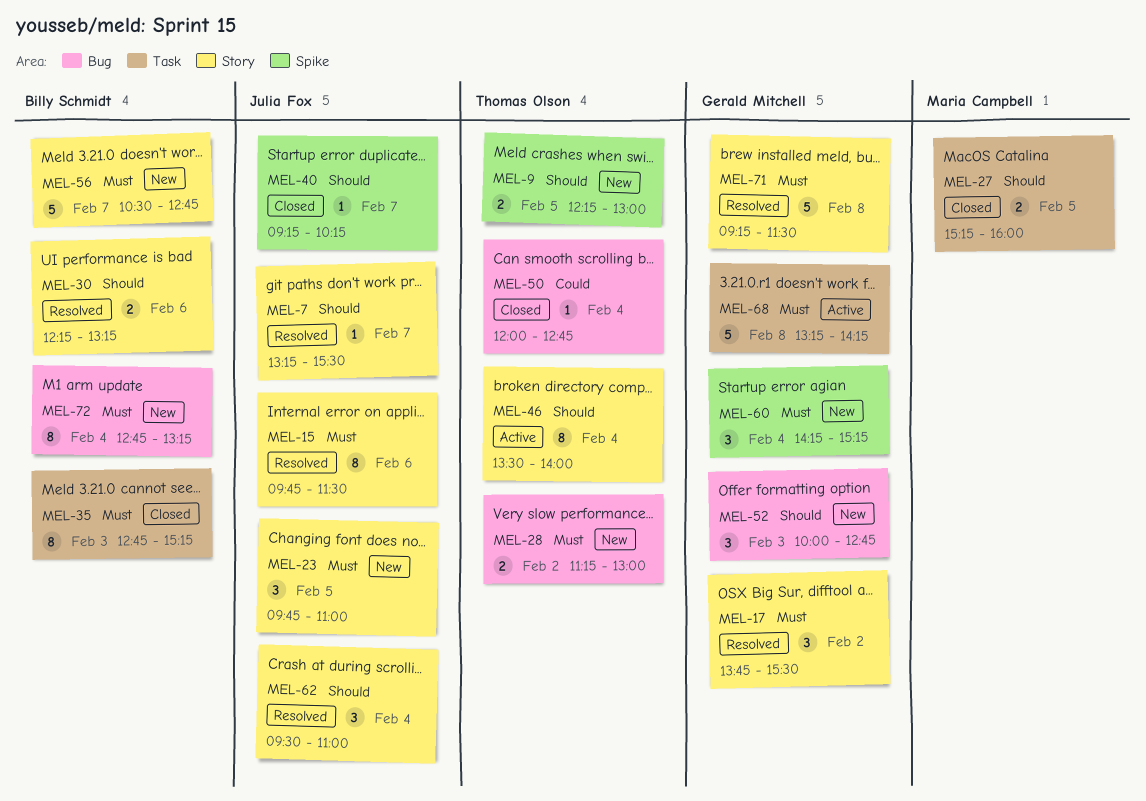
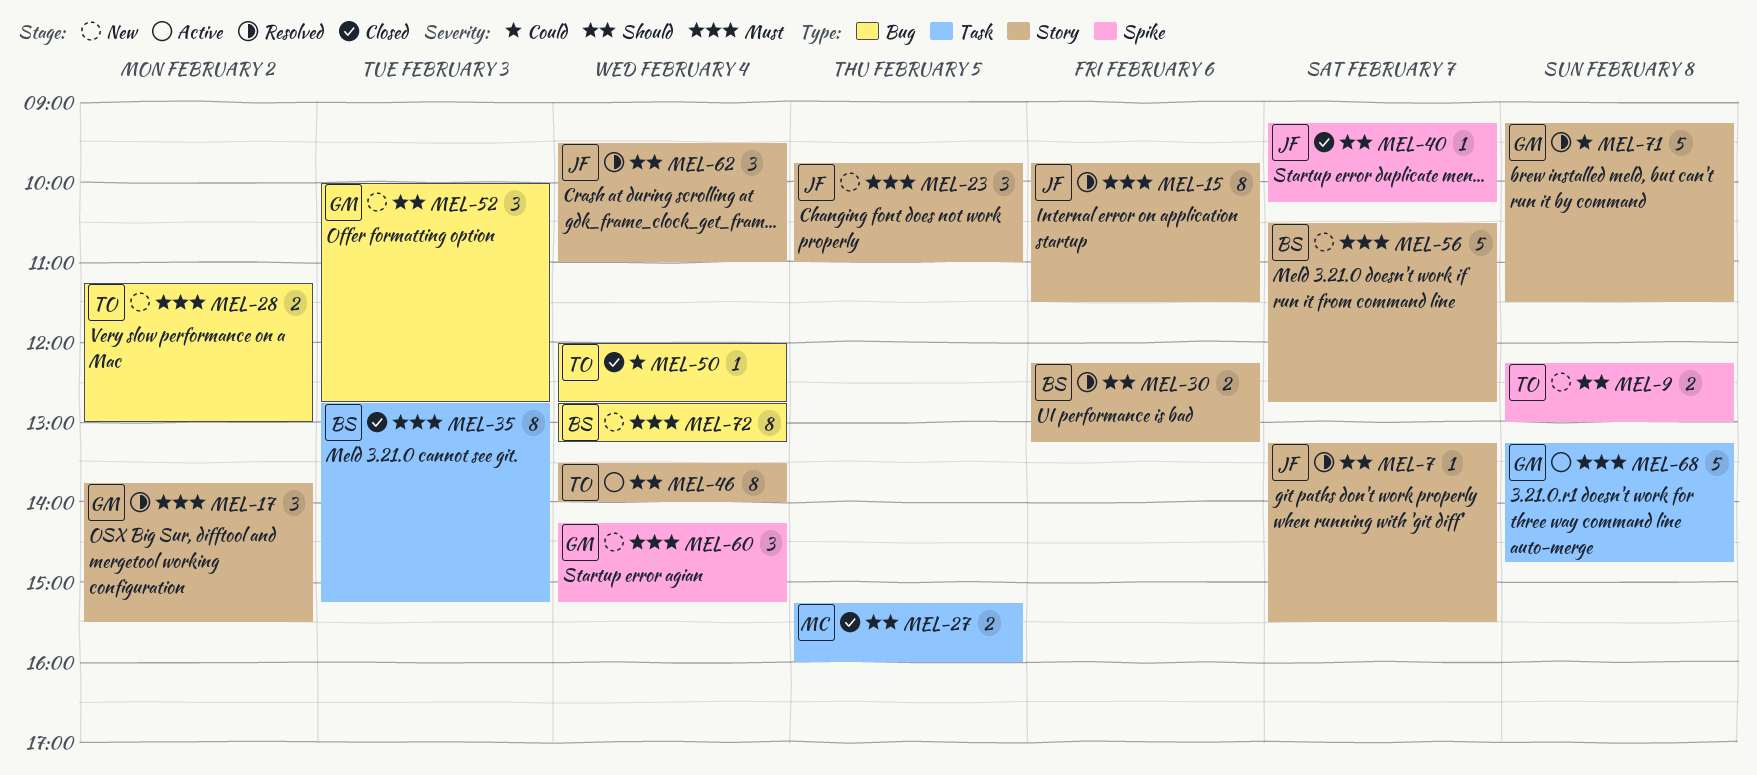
MEL-9, day: Feb 5 -> Feb 8
MEL-68, ends: 14:15 -> 14:45
MEL-71, priority: Must -> Could

